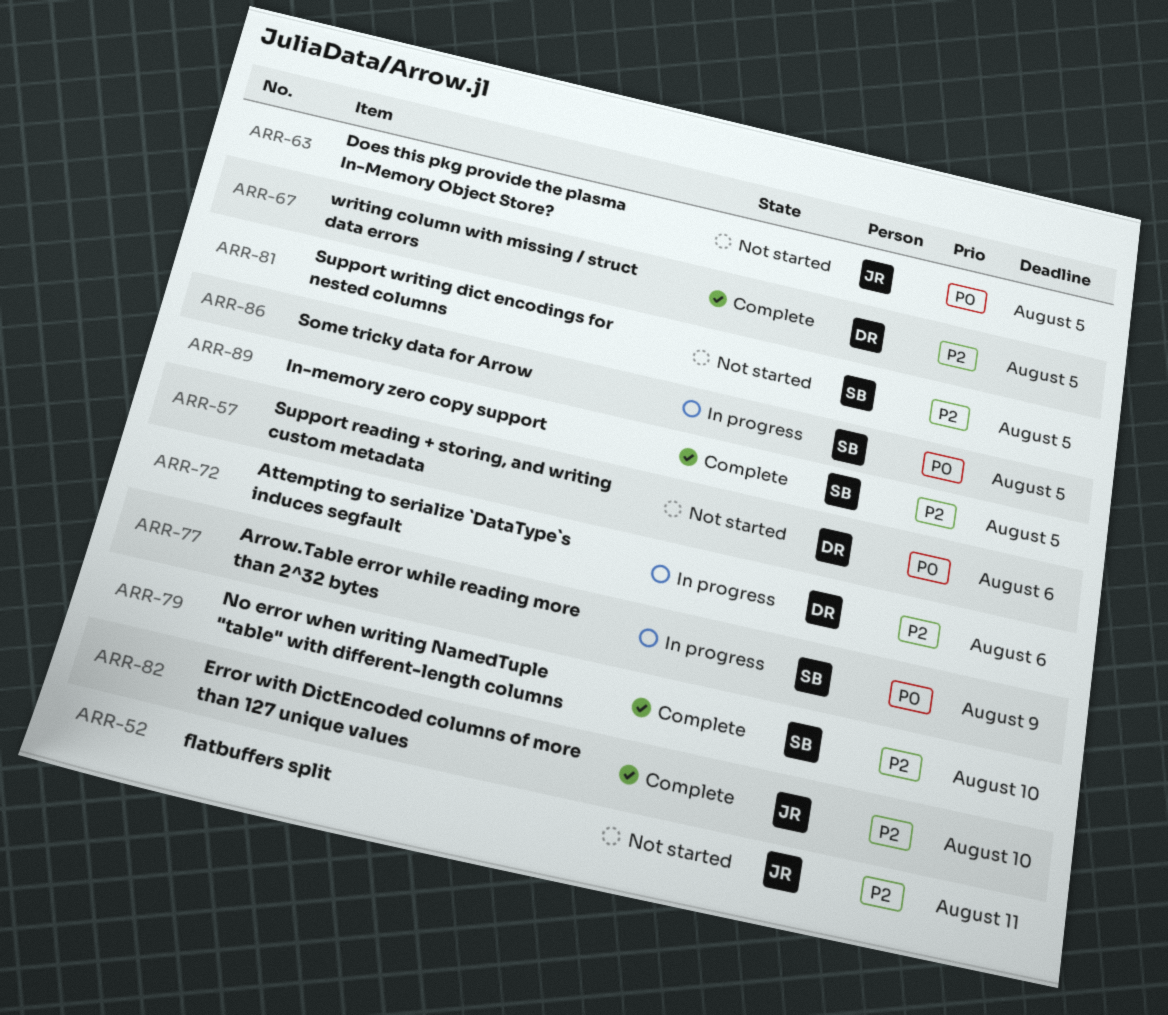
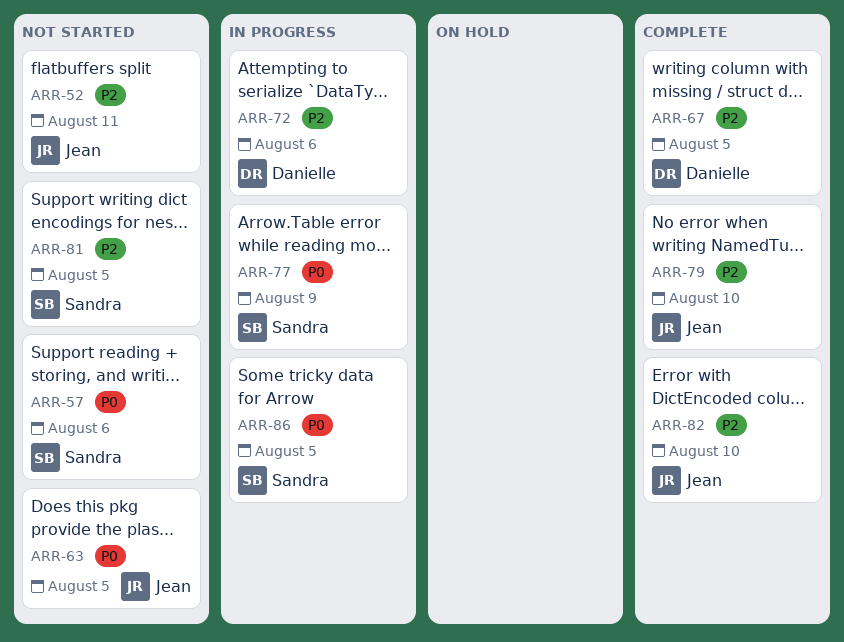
ARR-57, owner: Danielle -> Sandra
ARR-79, owner: Sandra -> Jean
ARR-89: present -> none

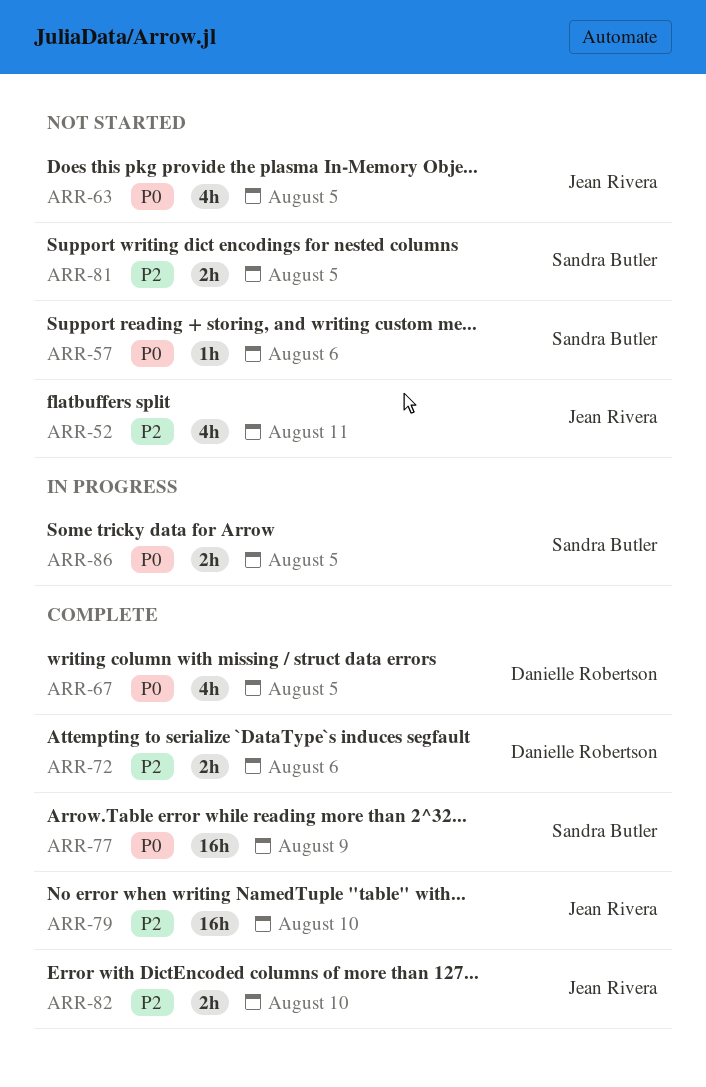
ARR-67, priority: P2 -> P0
ARR-72, status: In progress -> Complete
ARR-77, status: In progress -> Complete

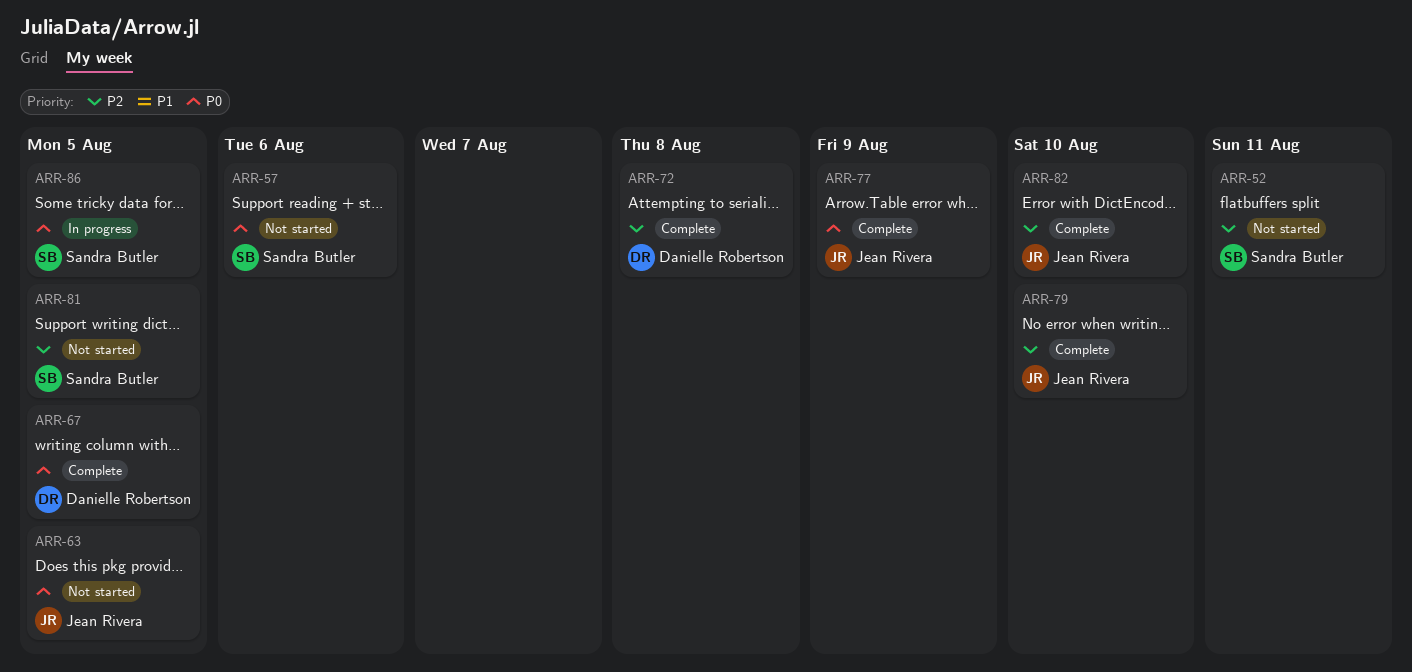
ARR-52, owner: Jean Rivera -> Sandra Butler
ARR-72, due: Aug 6 -> Aug 8
ARR-77, owner: Sandra Butler -> Jean Rivera

